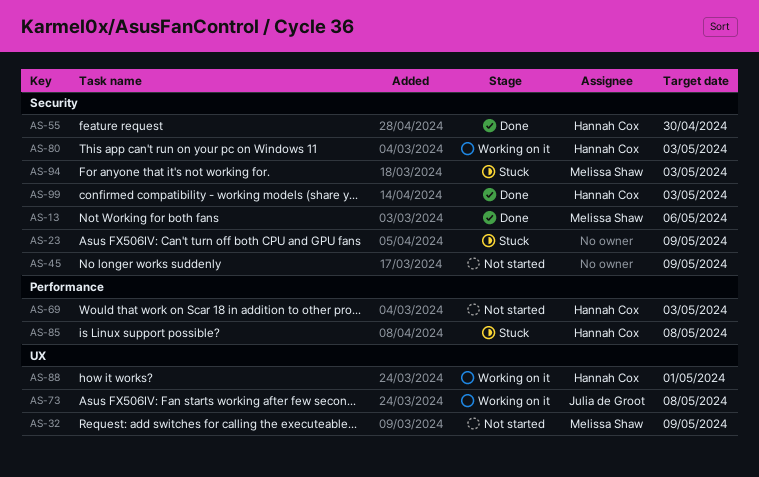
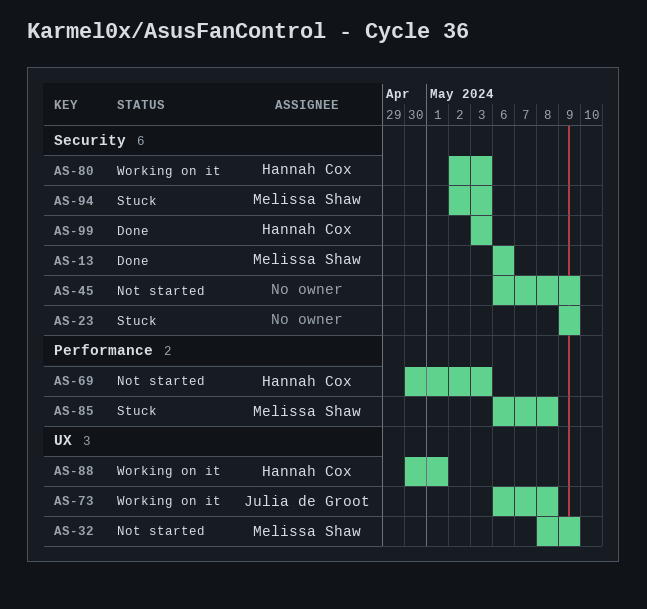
AS-55: present -> none
AS-85, owner: Hannah Cox -> Melissa Shaw

